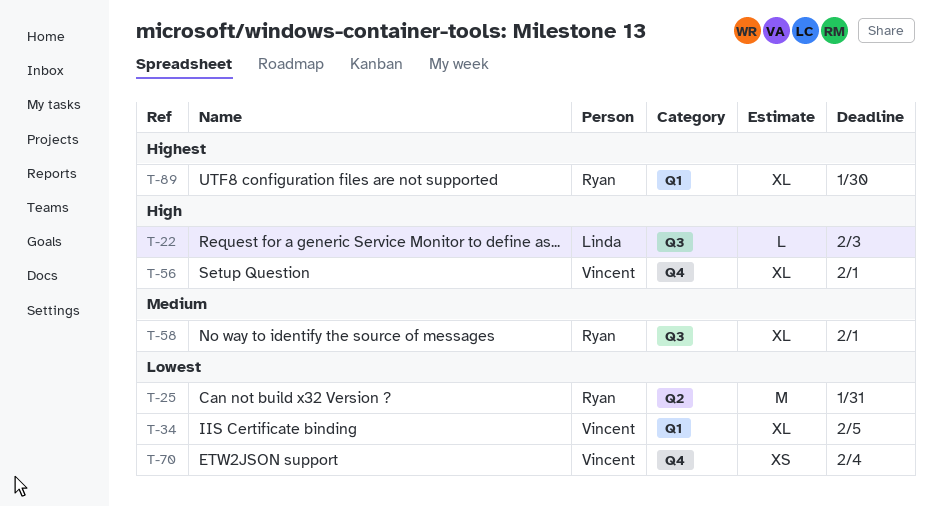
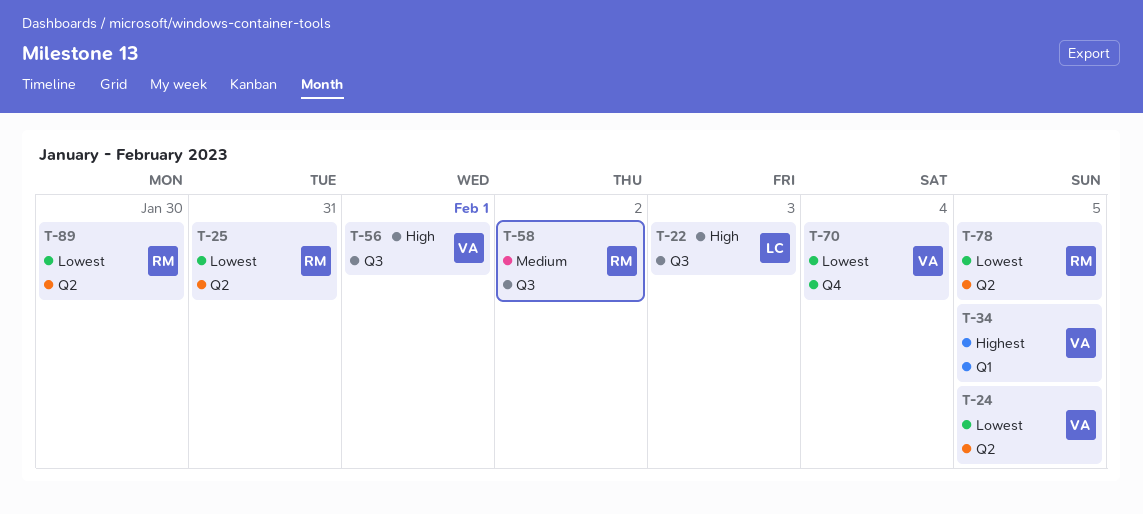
T-24: none -> present
T-34, priority: Lowest -> Highest
T-56, label: Q4 -> Q3
T-58, due: Feb 1 -> Feb 2
T-78: none -> present
T-89, priority: Highest -> Lowest
T-89, label: Q1 -> Q2

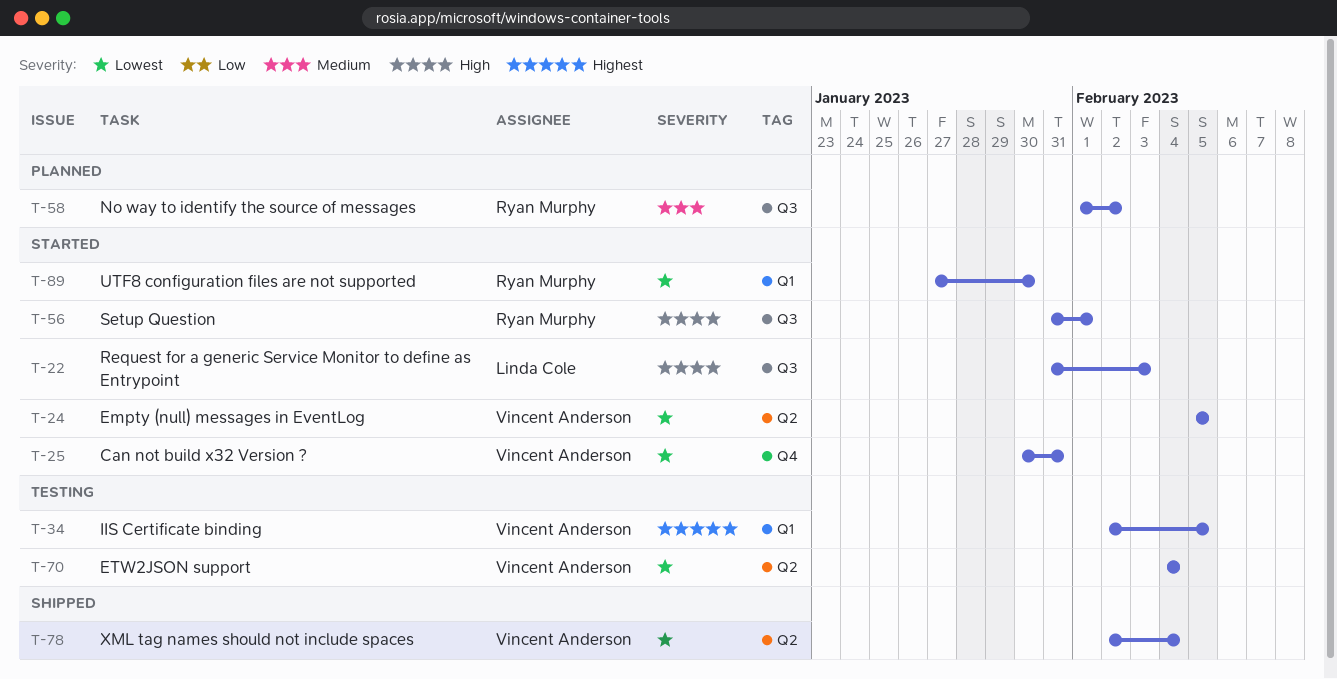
T-25, owner: Ryan Murphy -> Vincent Anderson
T-25, label: Q2 -> Q4
T-56, owner: Vincent Anderson -> Ryan Murphy
T-70, label: Q4 -> Q2
T-78, owner: Ryan Murphy -> Vincent Anderson
T-78, due: Feb 5 -> Feb 4
T-89, label: Q2 -> Q1

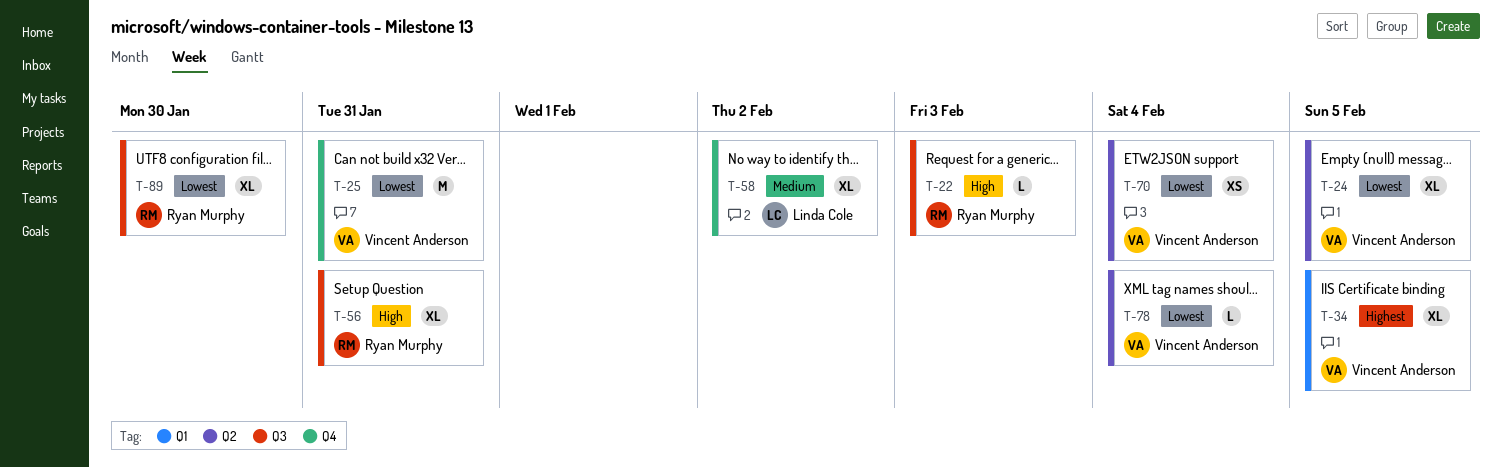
T-22, owner: Linda Cole -> Ryan Murphy
T-56, due: Feb 1 -> Jan 31
T-58, owner: Ryan Murphy -> Linda Cole
T-58, label: Q3 -> Q4
T-89, label: Q1 -> Q3

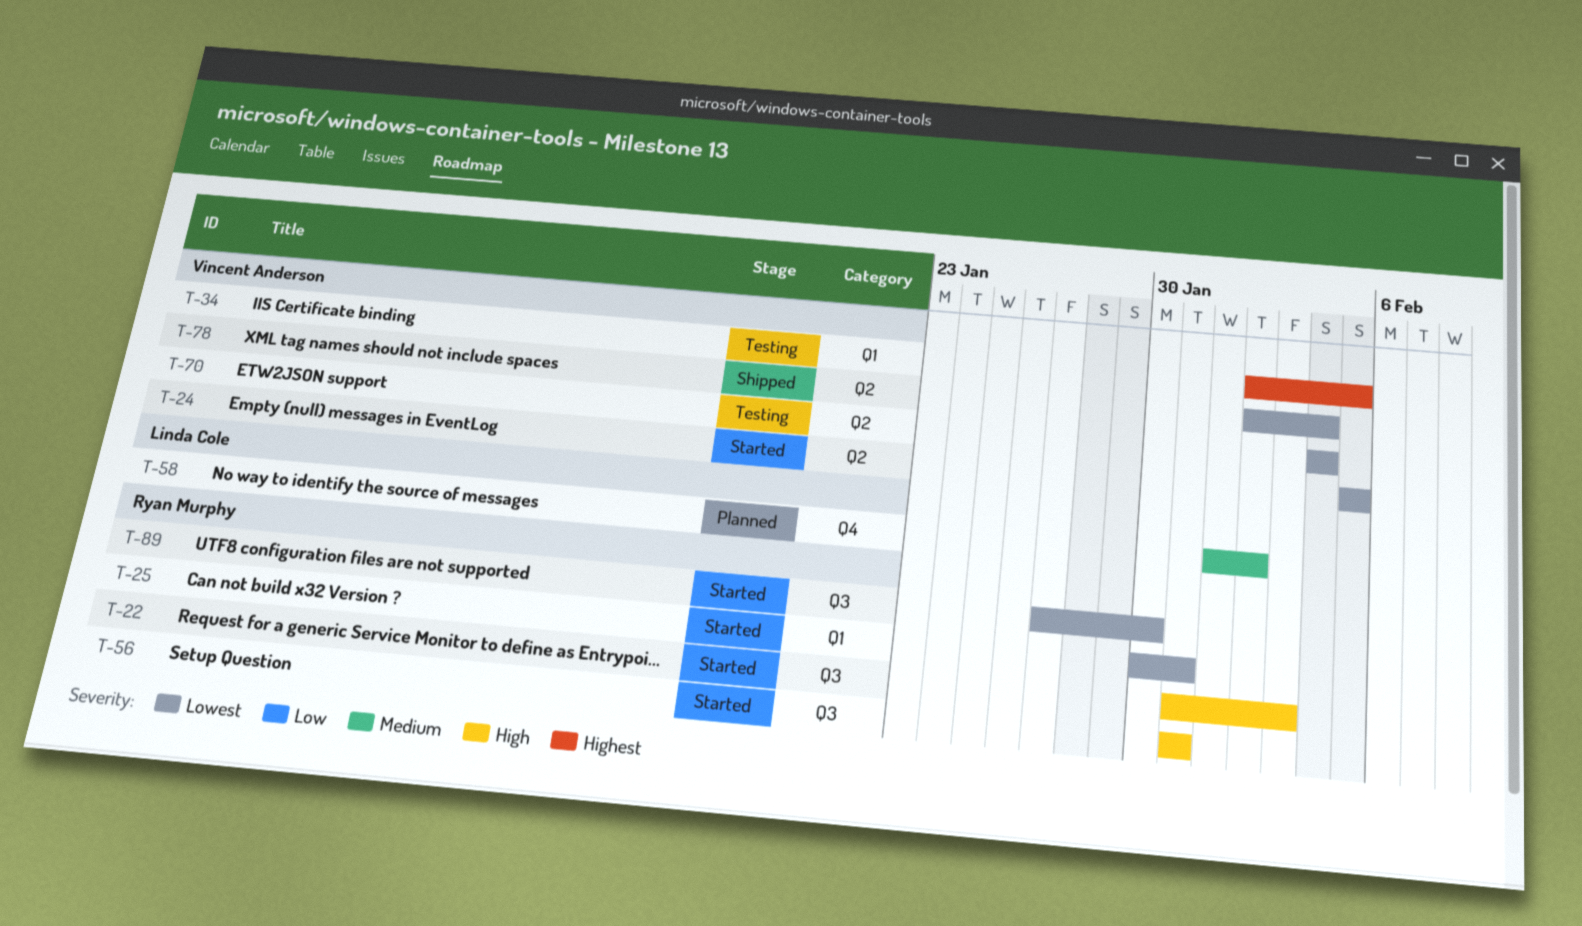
T-25, owner: Vincent Anderson -> Ryan Murphy
T-25, label: Q4 -> Q1

